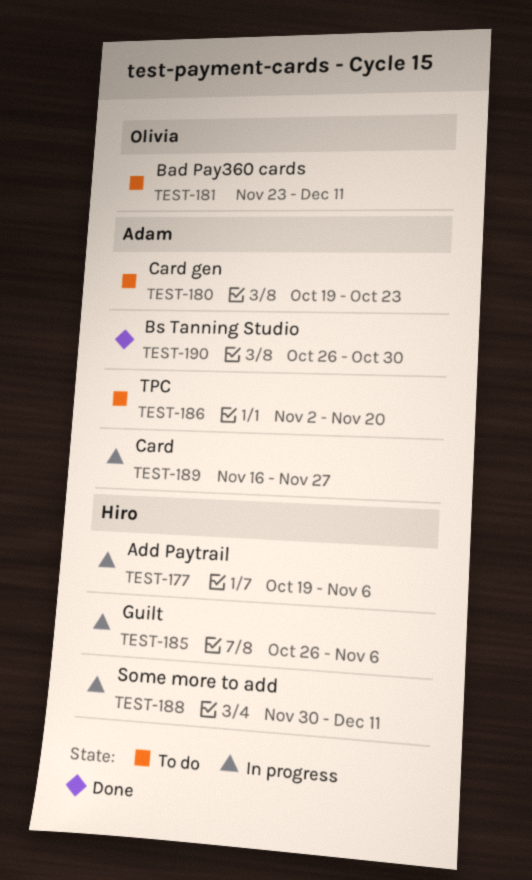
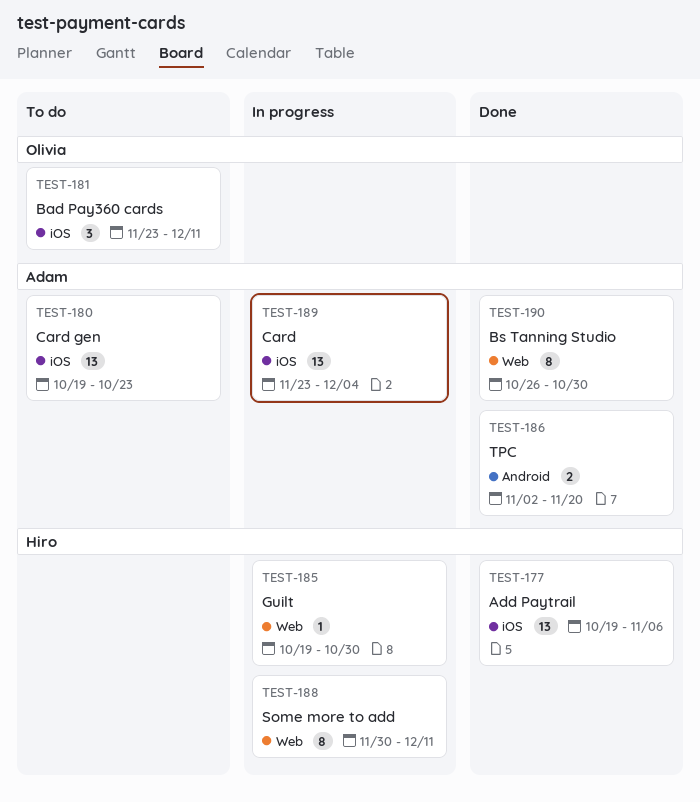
TEST-177, status: In progress -> Done
TEST-185, start: Oct 26 -> Oct 19
TEST-185, due: Nov 6 -> Oct 30
TEST-186, status: To do -> Done
TEST-189, start: Nov 16 -> Nov 23
TEST-189, due: Nov 27 -> Dec 4

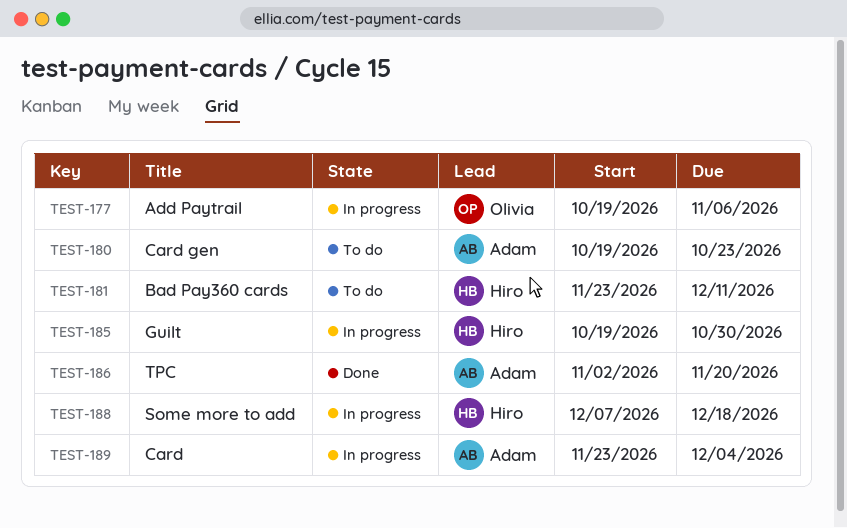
TEST-177, status: Done -> In progress
TEST-177, owner: Hiro -> Olivia
TEST-181, owner: Olivia -> Hiro
TEST-188, start: Nov 30 -> Dec 7
TEST-188, due: Dec 11 -> Dec 18
TEST-190: present -> none

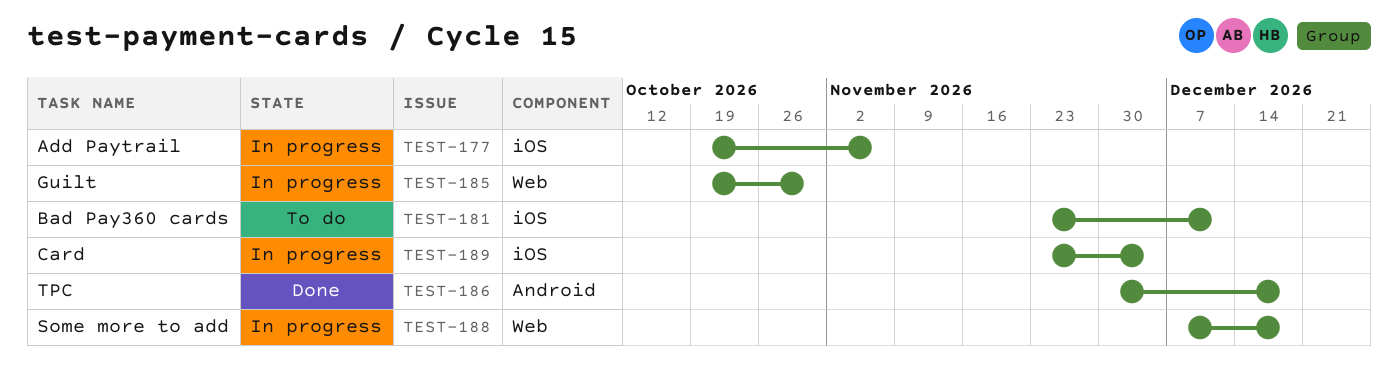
TEST-180: present -> none
TEST-186, start: Nov 2 -> Nov 30
TEST-186, due: Nov 20 -> Dec 18

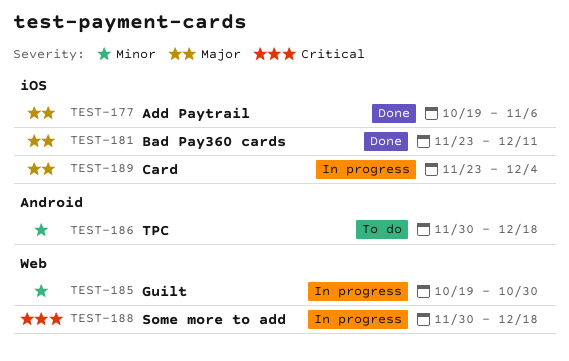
TEST-177, status: In progress -> Done
TEST-181, status: To do -> Done
TEST-186, status: Done -> To do
TEST-188, start: Dec 7 -> Nov 30

